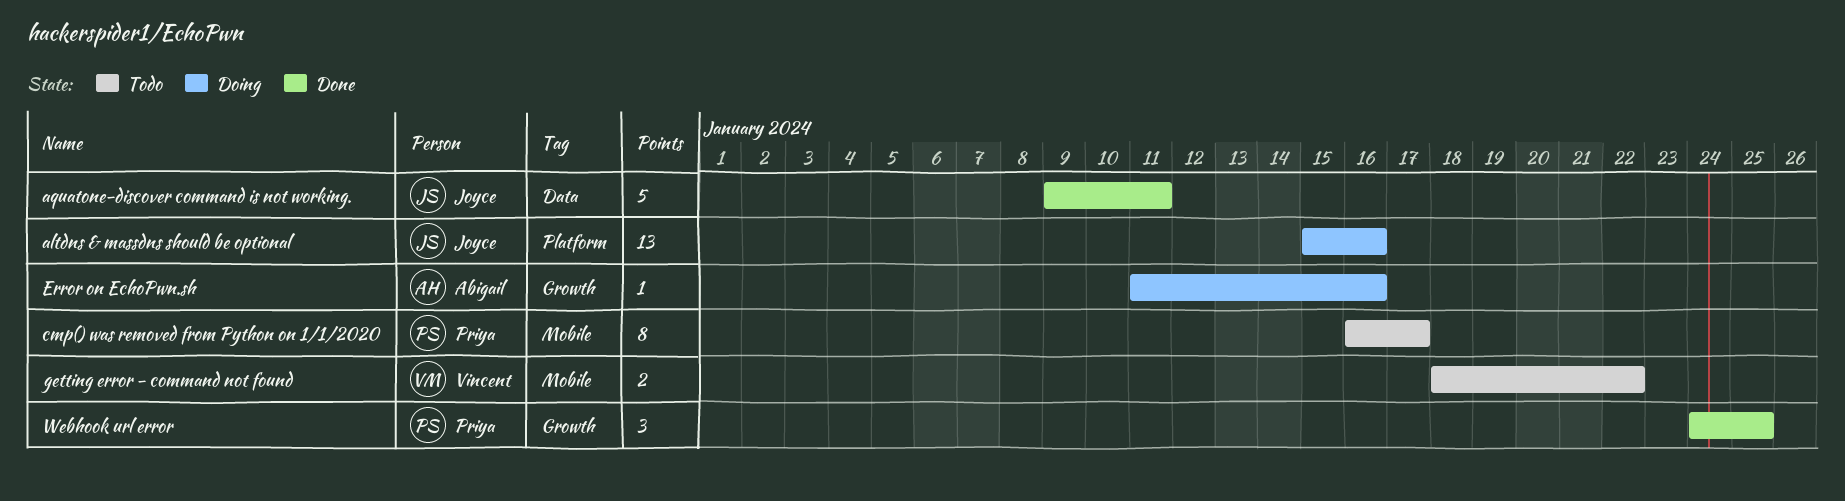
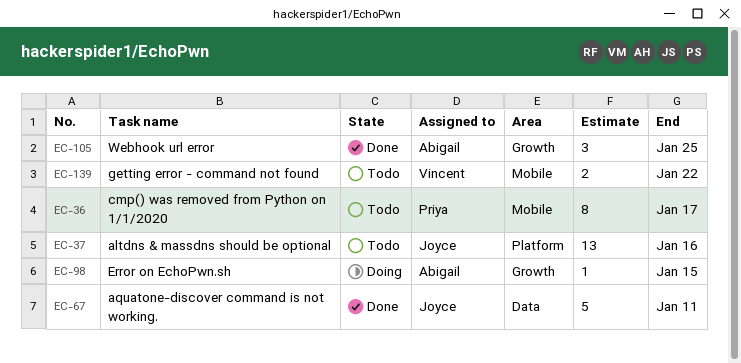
altdns & massdns should be optional, status: Doing -> Todo
Error on EchoPwn.sh, due: Jan 16 -> Jan 15
Webhook url error, owner: Priya -> Abigail

